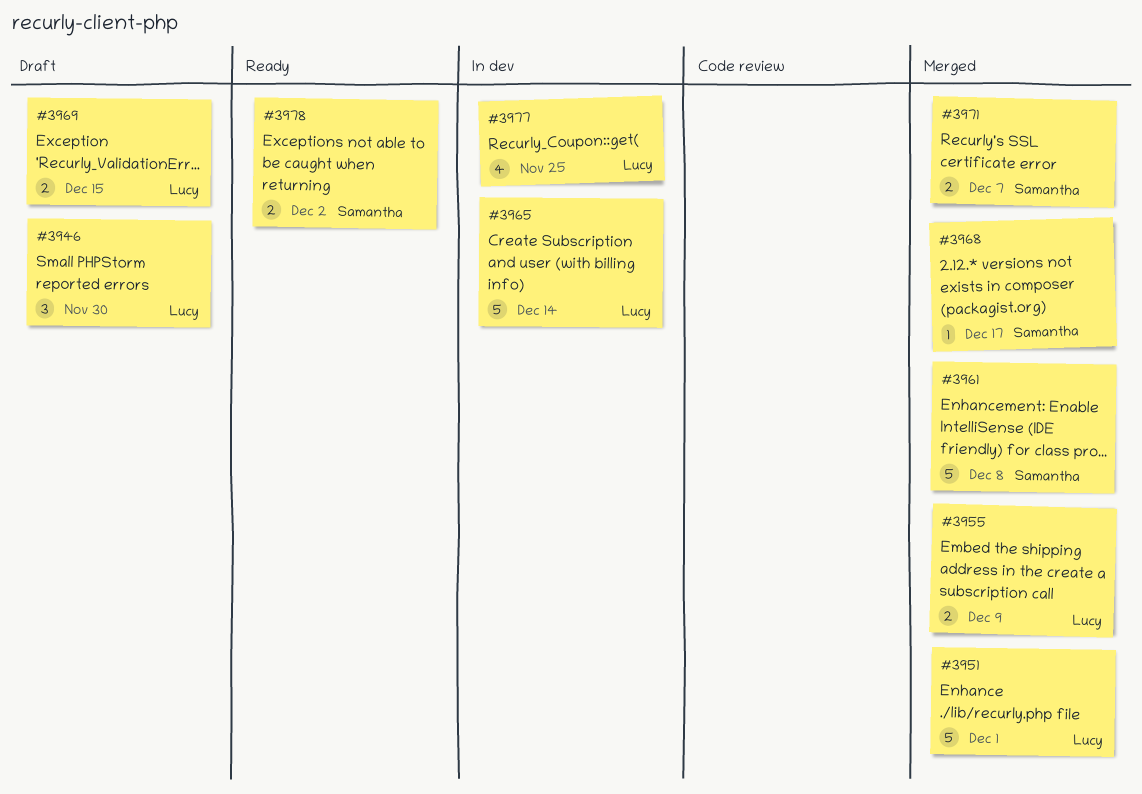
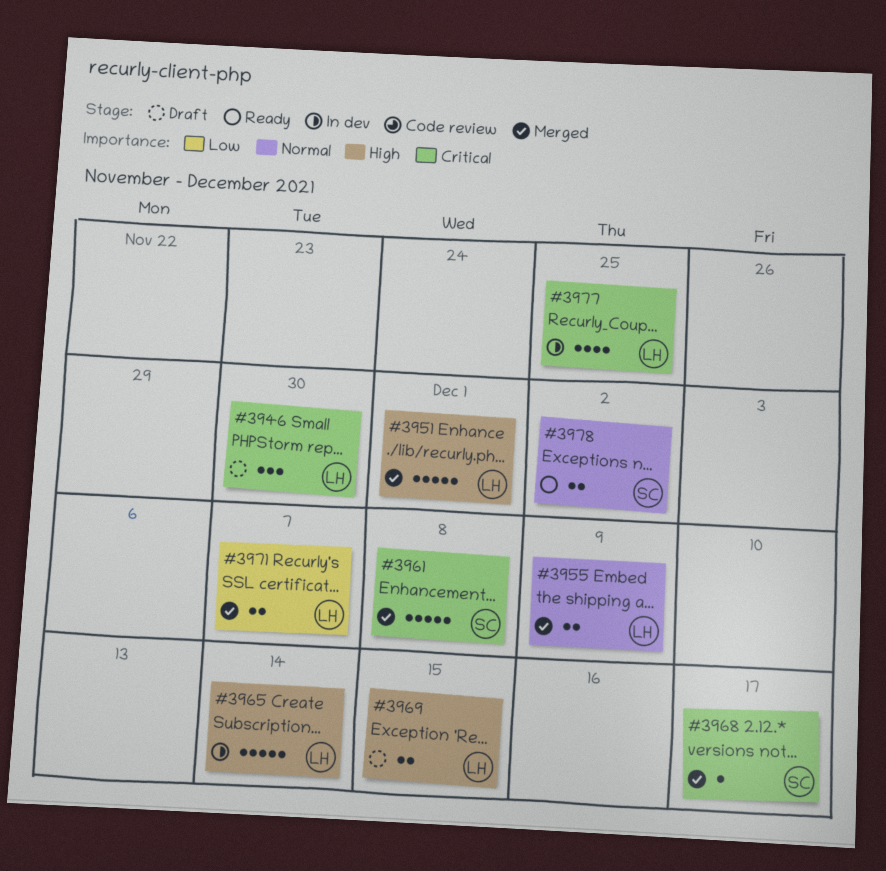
#3971, owner: Samantha -> Lucy

